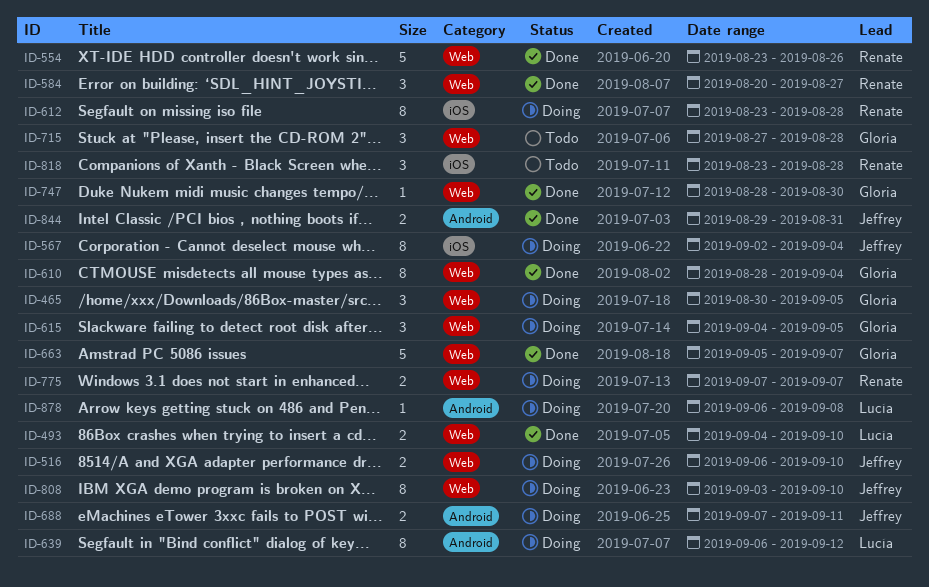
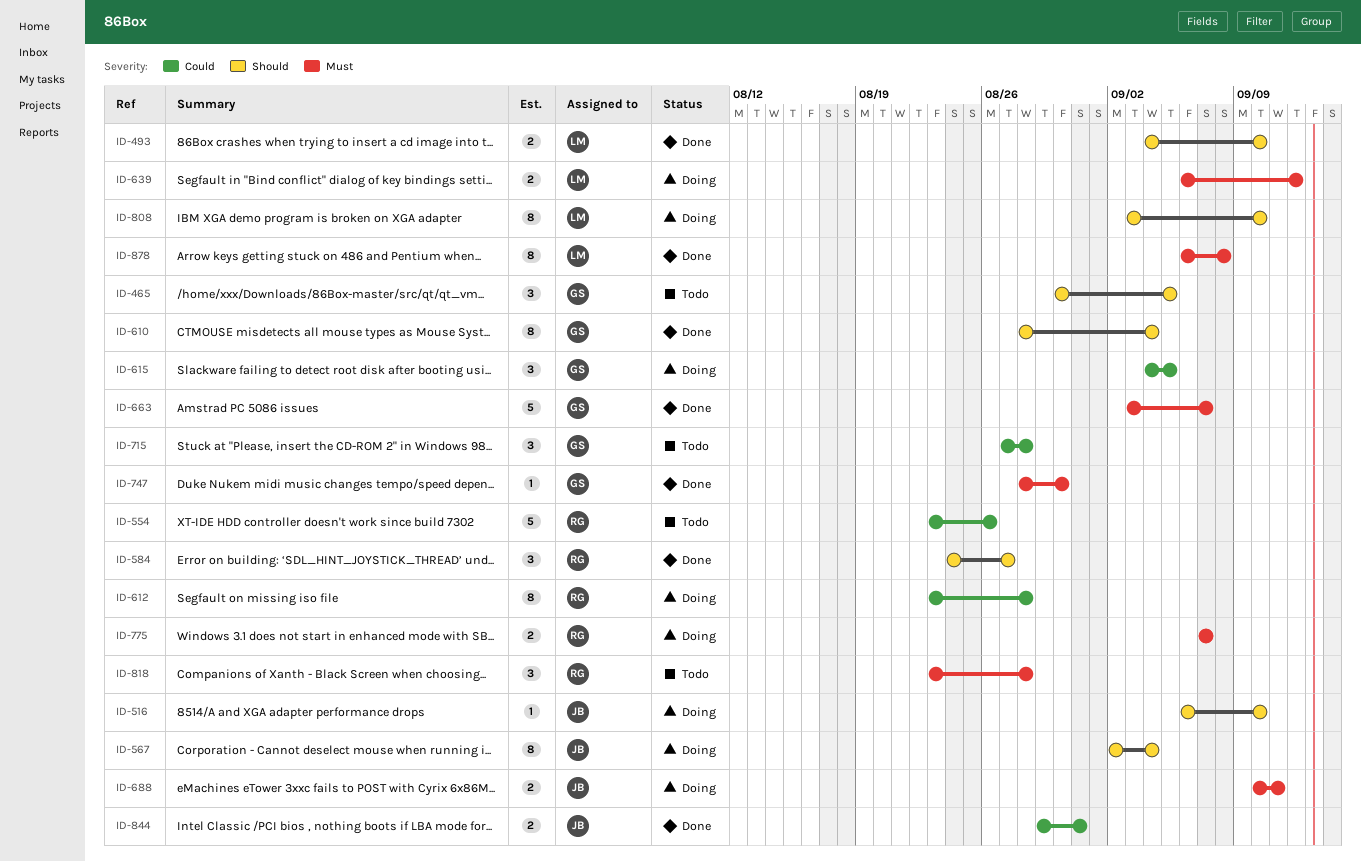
ID-465, status: Doing -> Todo
ID-516, estimate: 2 -> 1
ID-554, status: Done -> Todo
ID-584, start: Aug 20 -> Aug 24
ID-639, estimate: 8 -> 2
ID-663, start: Sep 5 -> Sep 3
ID-688, start: Sep 7 -> Sep 10
ID-808, owner: Jeffrey -> Lucía
ID-878, status: Doing -> Done
ID-878, estimate: 1 -> 8

